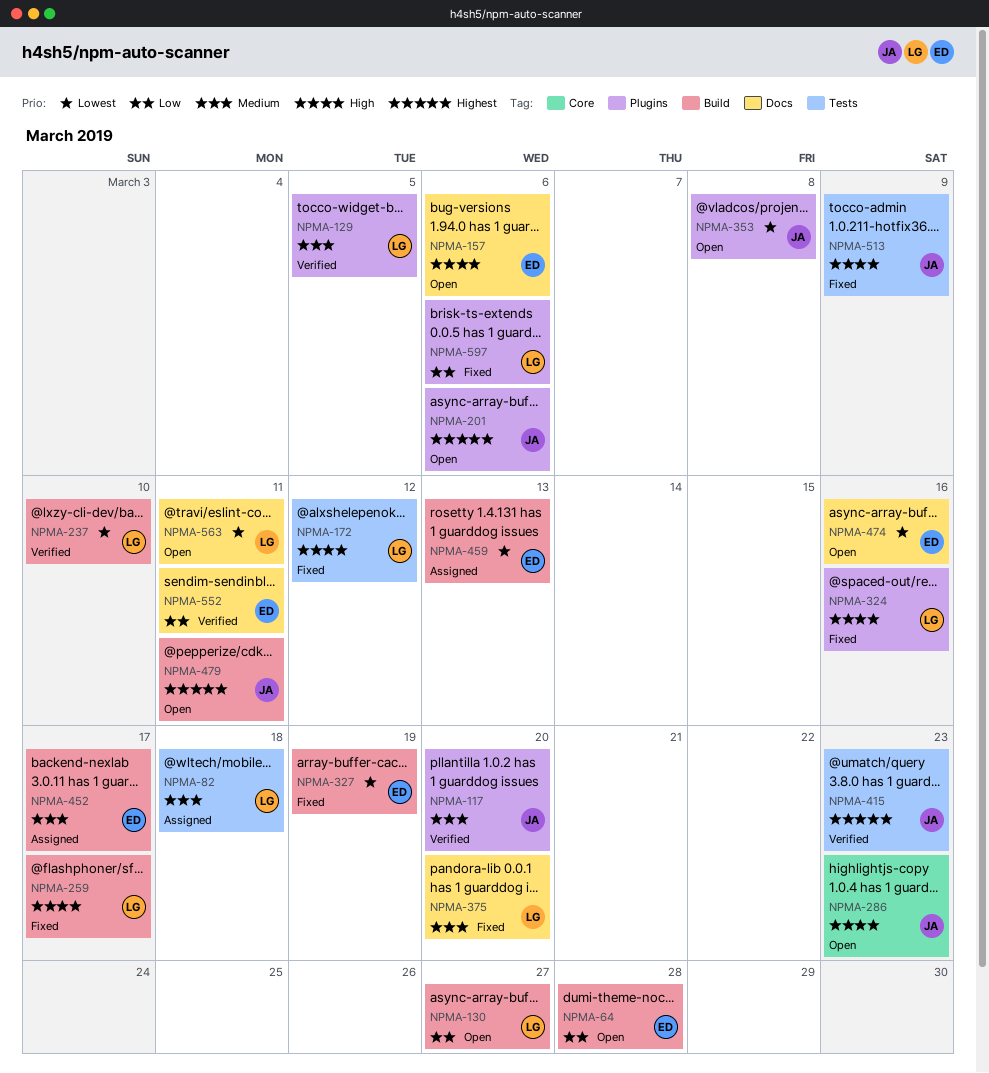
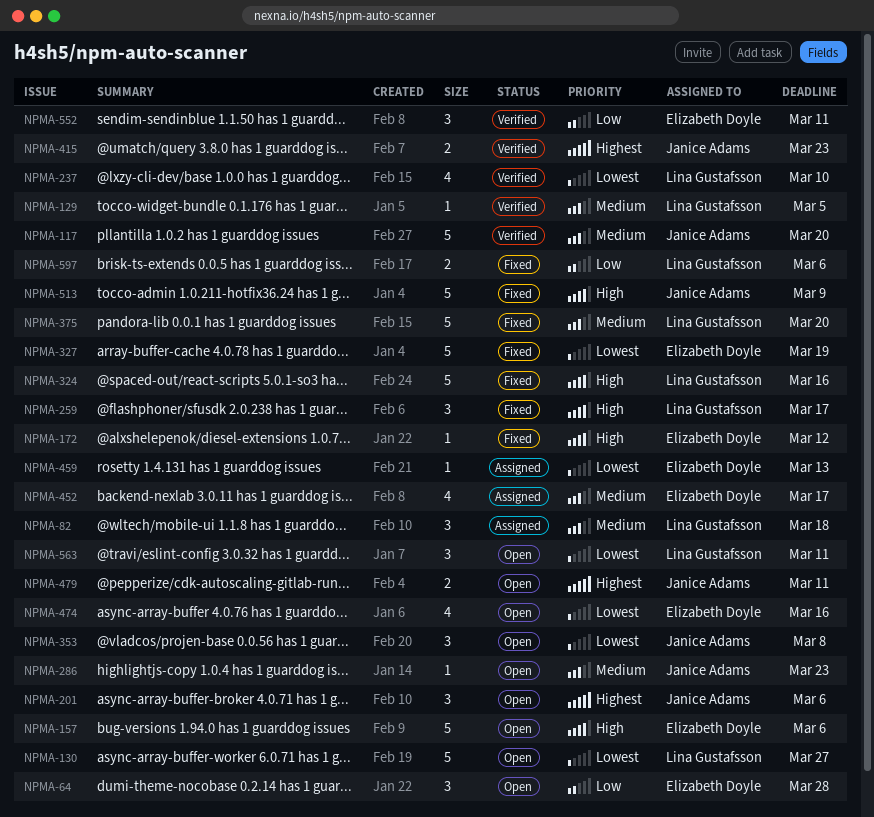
NPMA-130, priority: Low -> Lowest
NPMA-172, owner: Lina Gustafsson -> Elizabeth Doyle
NPMA-286, priority: High -> Medium

